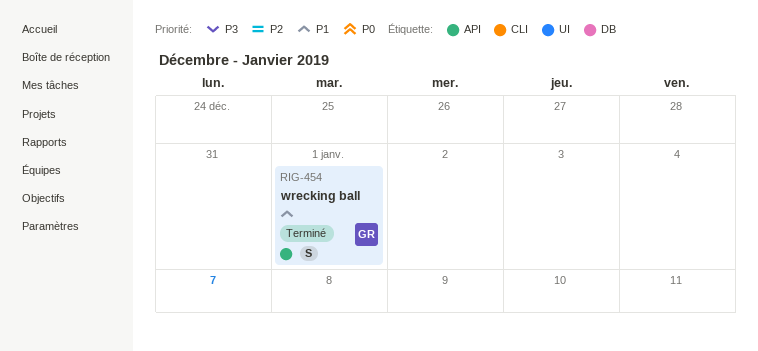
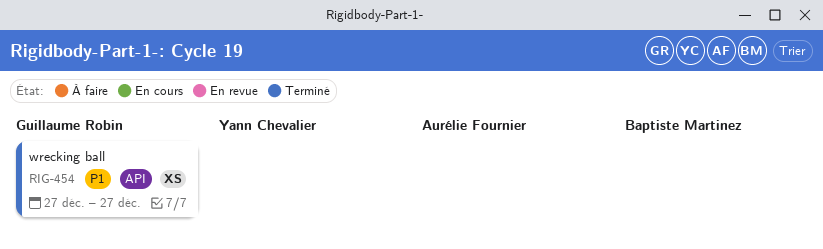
RIG-454, estimate: S -> XS
RIG-454, due: Jan 1 -> Dec 27

